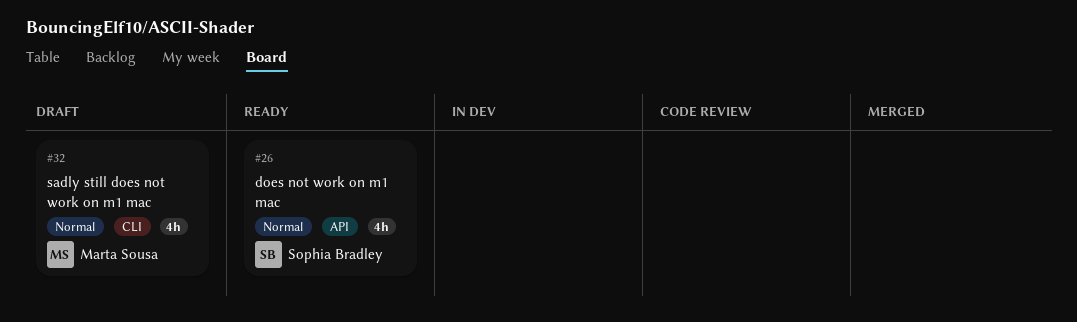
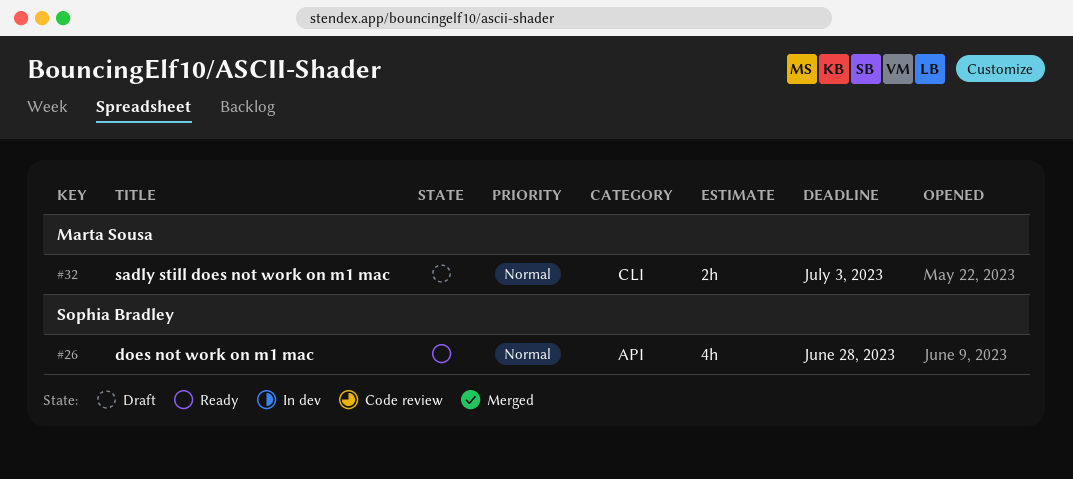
#32, estimate: 4h -> 2h

